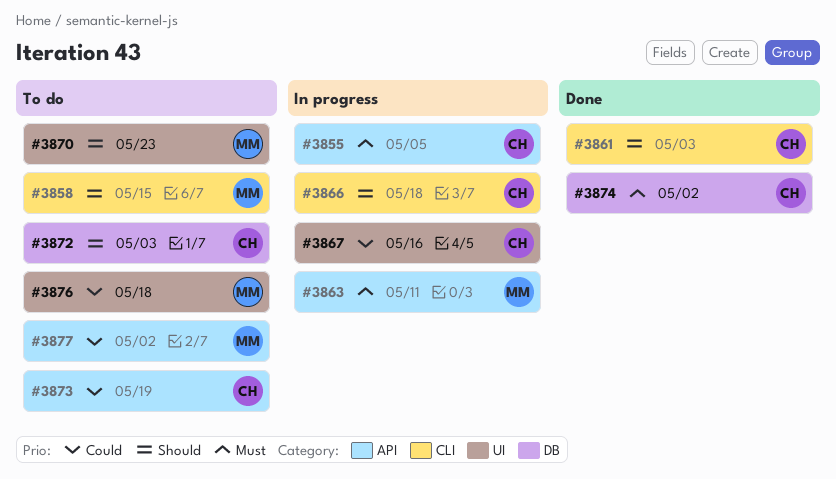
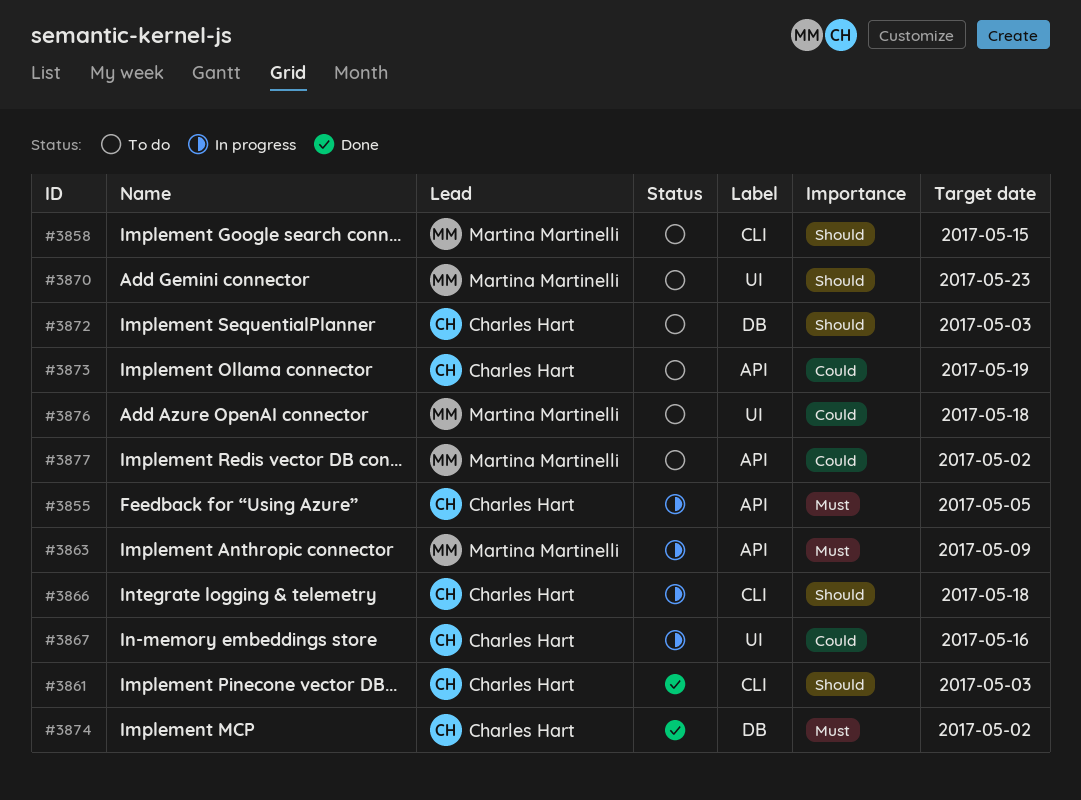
#3863, due: May 11 -> May 9

